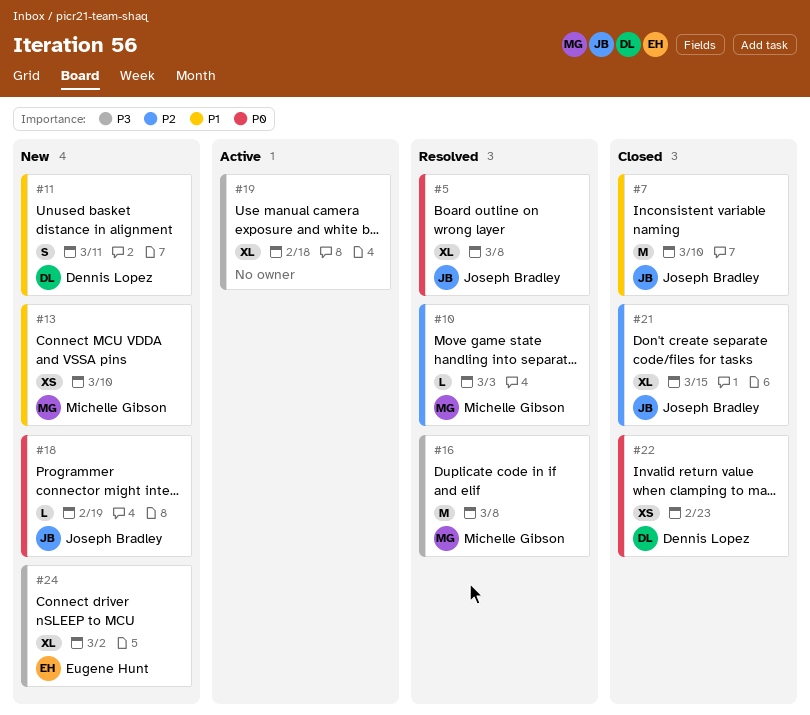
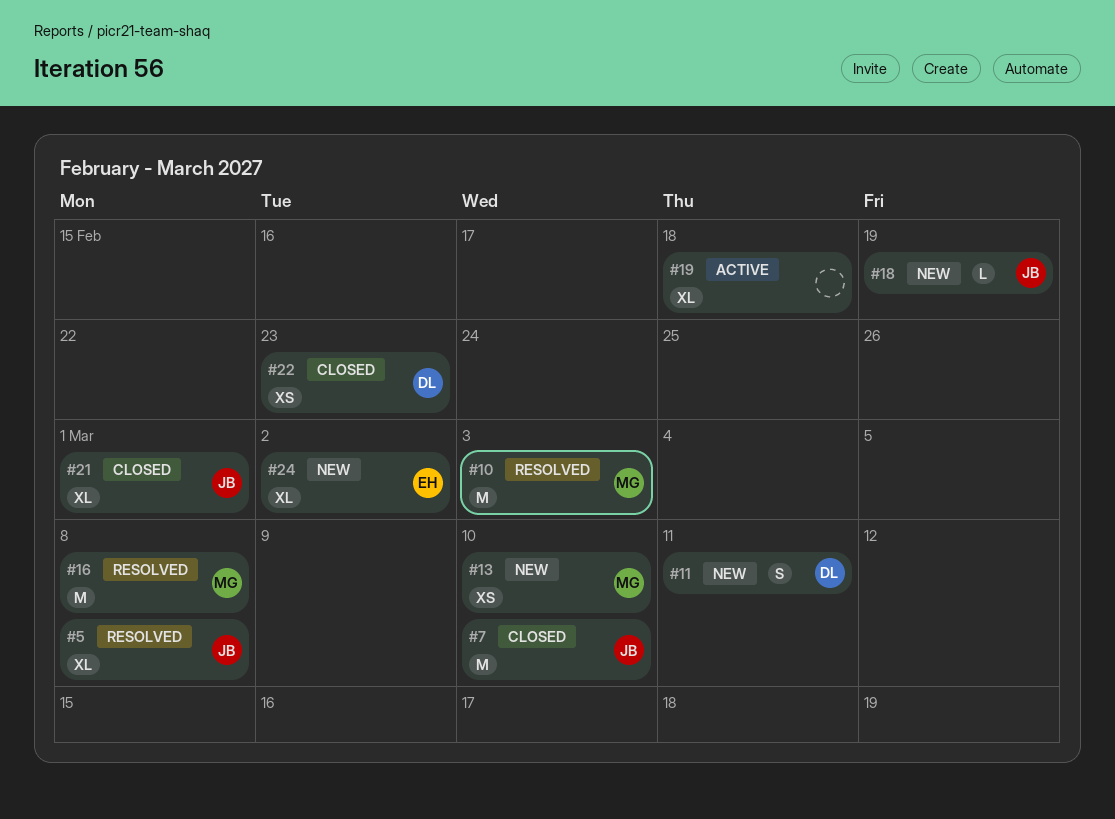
#10, estimate: L -> M
#21, due: Mar 15 -> Mar 1

